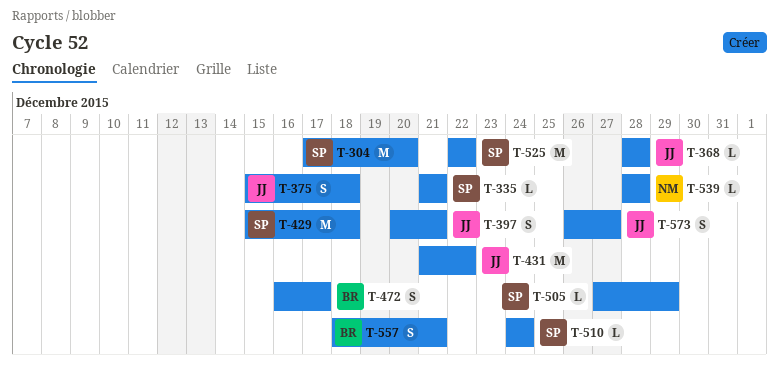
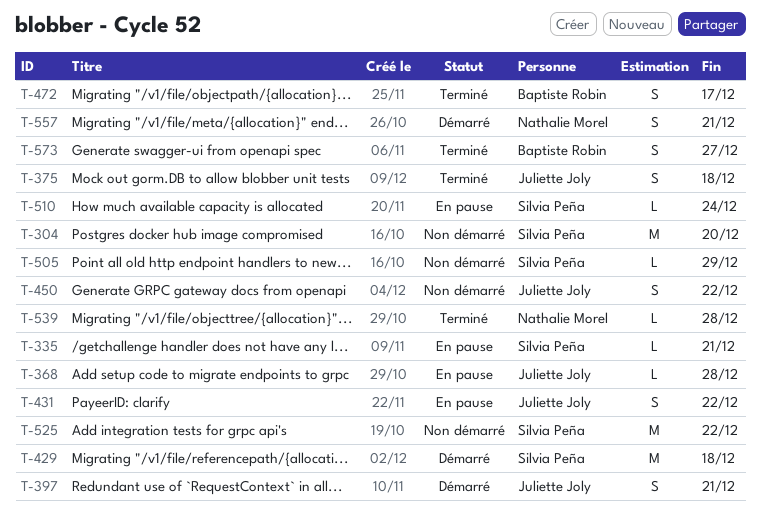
T-431, estimate: M -> S
T-450: none -> present
T-557, owner: Baptiste Robin -> Nathalie Morel
T-573, owner: Juliette Joly -> Baptiste Robin

